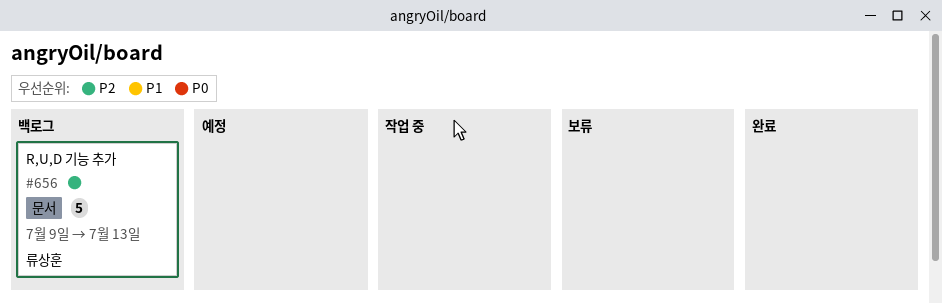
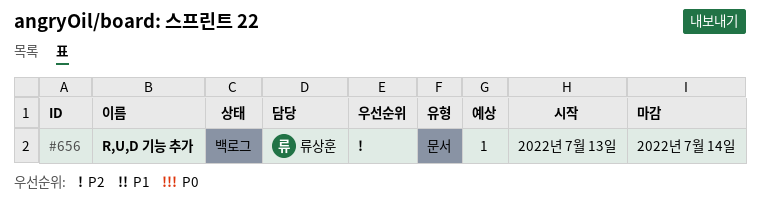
#656, estimate: 5 -> 1
#656, start: Jul 9 -> Jul 13
#656, due: Jul 13 -> Jul 14

